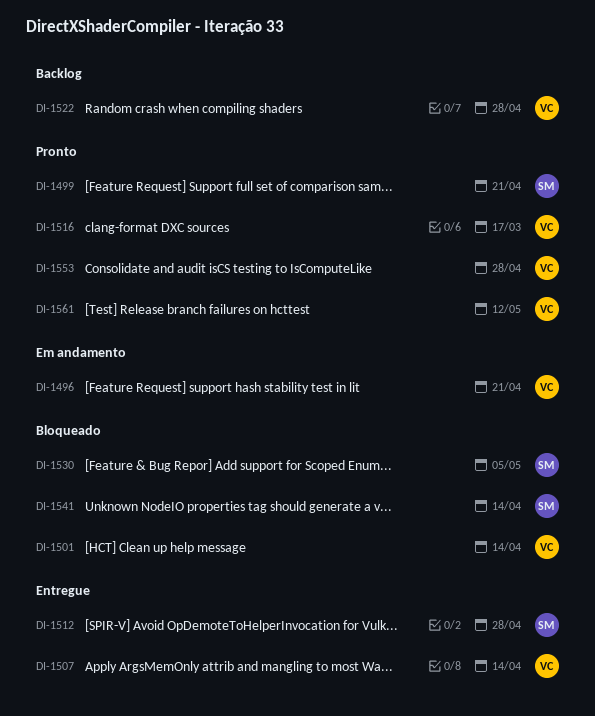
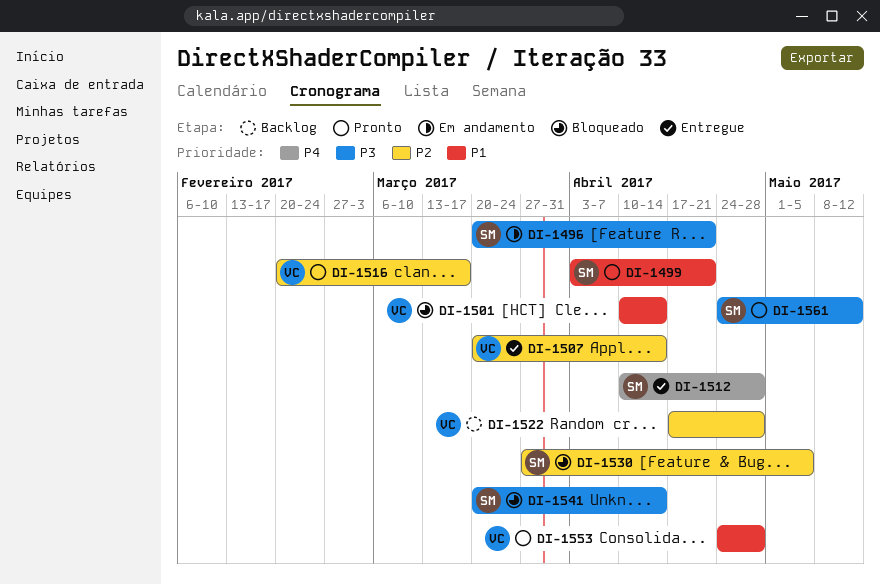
DI-1496, owner: VC -> SM
DI-1561, owner: VC -> SM

